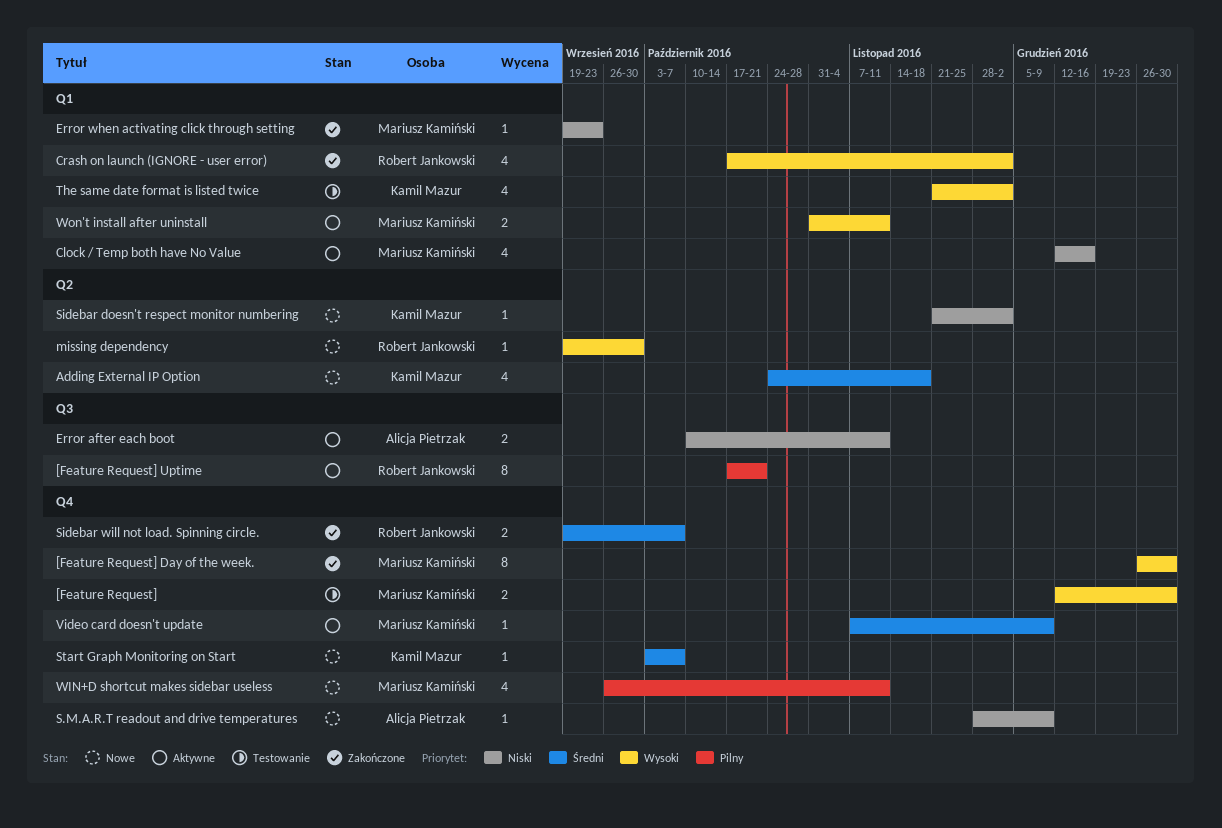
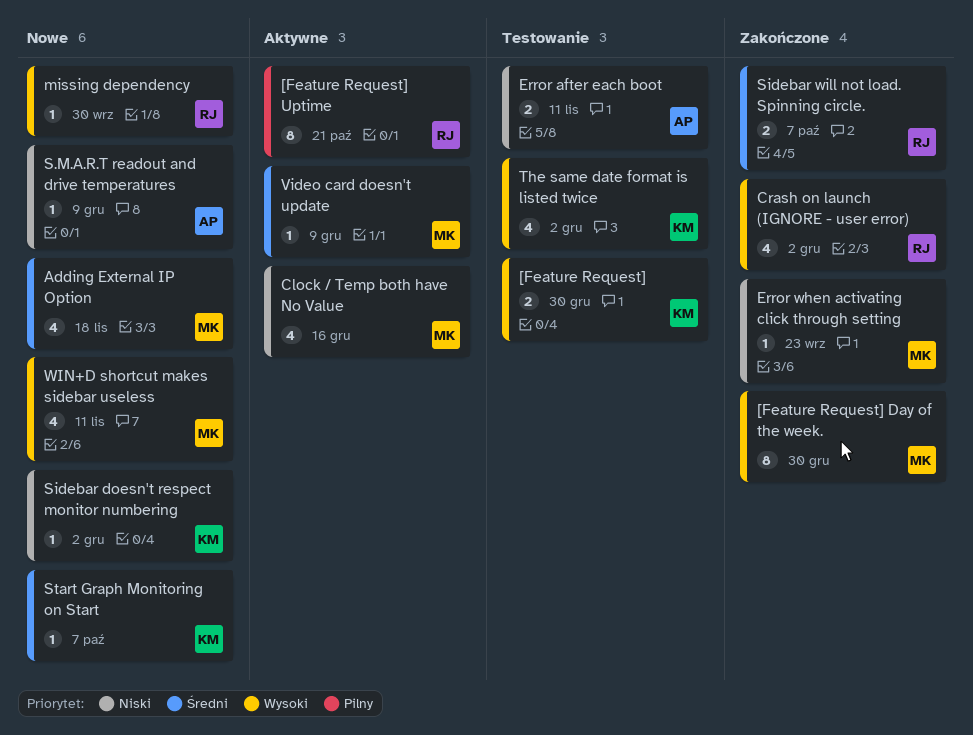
[Feature Request], owner: Mariusz Kamiński -> Kamil Mazur
Adding External IP Option, owner: Kamil Mazur -> Mariusz Kamiński
Error after each boot, status: Aktywne -> Testowanie
WIN+D shortcut makes sidebar useless, priority: Pilny -> Wysoki
Won't install after uninstall: present -> none

